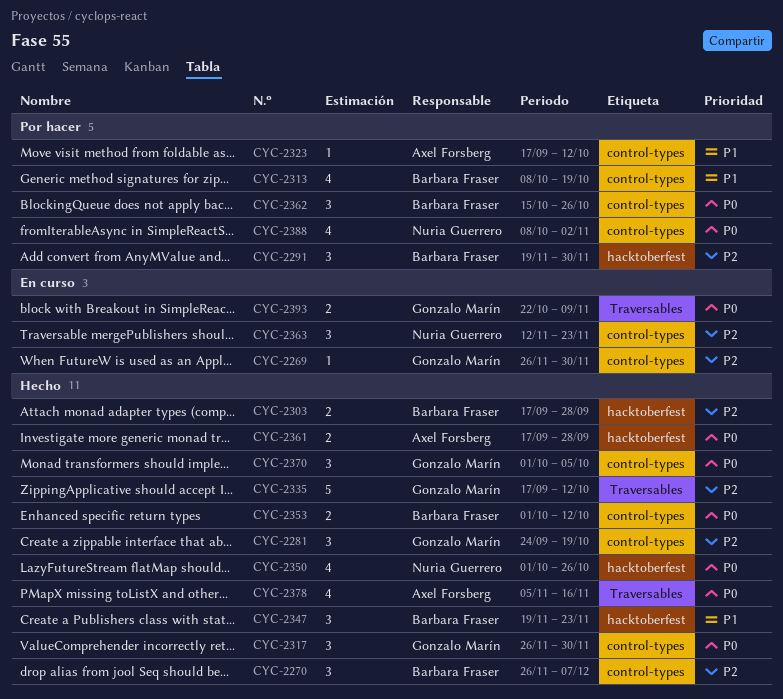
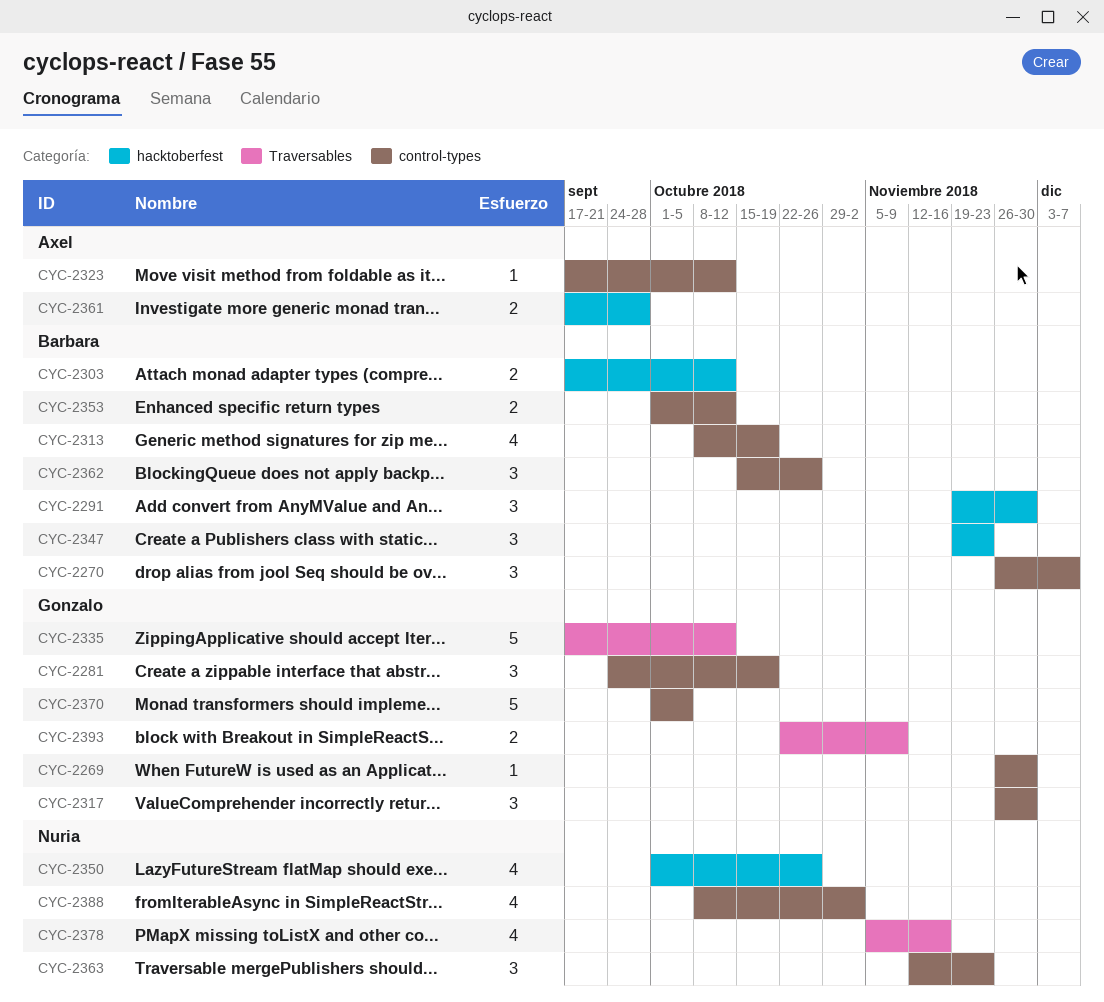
CYC-2303, due: Sep 28 -> Oct 12
CYC-2370, estimate: 3 -> 5
CYC-2378, owner: Axel Forsberg -> Nuria Guerrero

